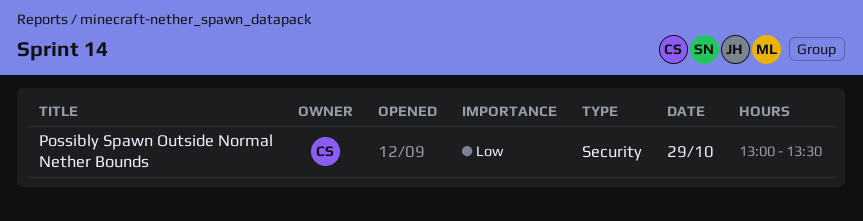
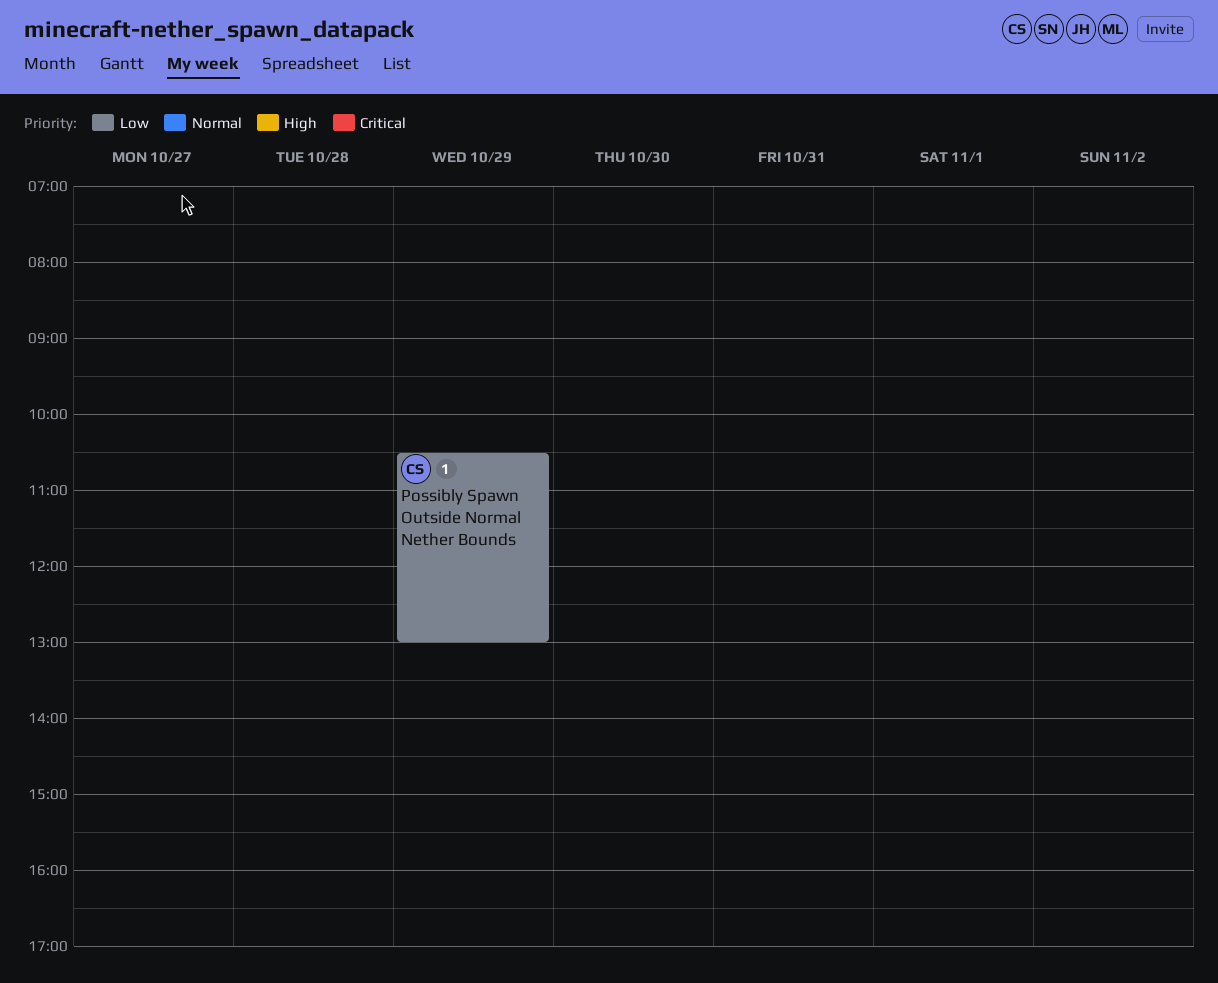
Possibly Spawn Outside Normal Nether Bounds, begins: 13:00 -> 10:30
Possibly Spawn Outside Normal Nether Bounds, ends: 13:30 -> 13:00

